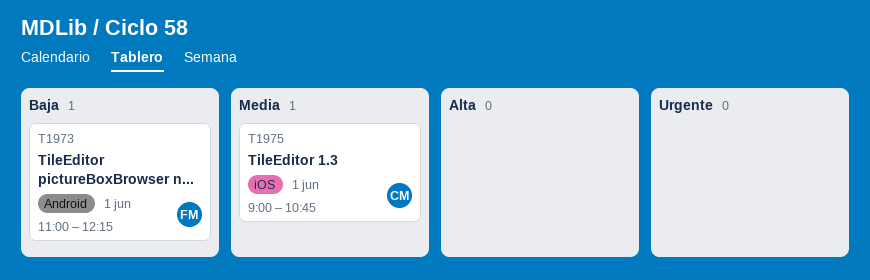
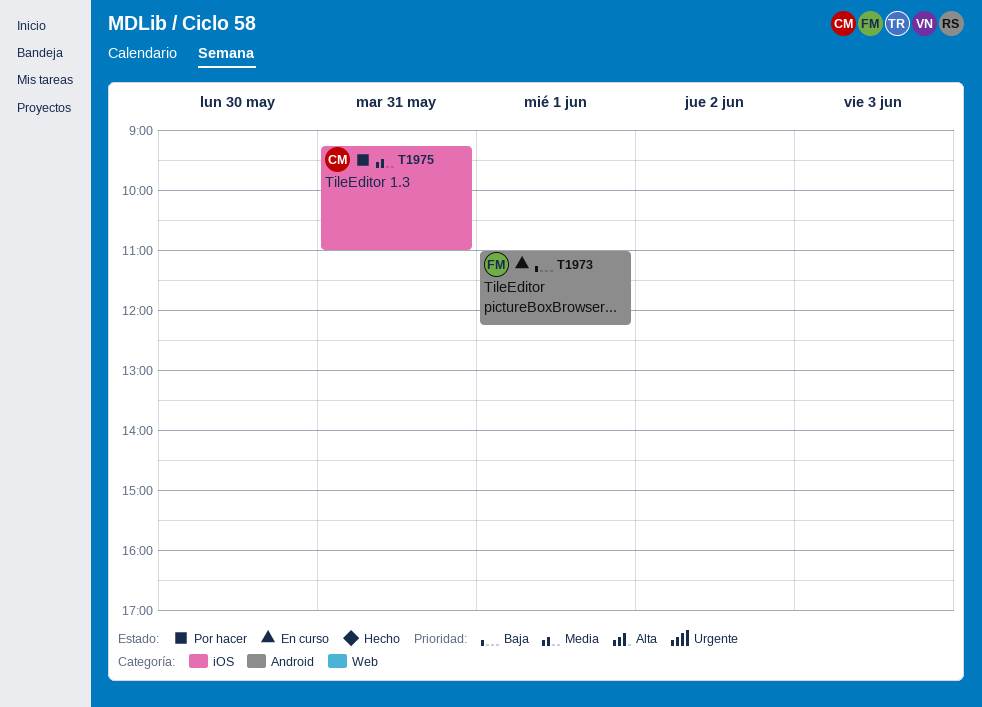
T1975, day: Jun 1 -> May 31
T1975, begins: 09:00 -> 09:15
T1975, ends: 10:45 -> 11:00

